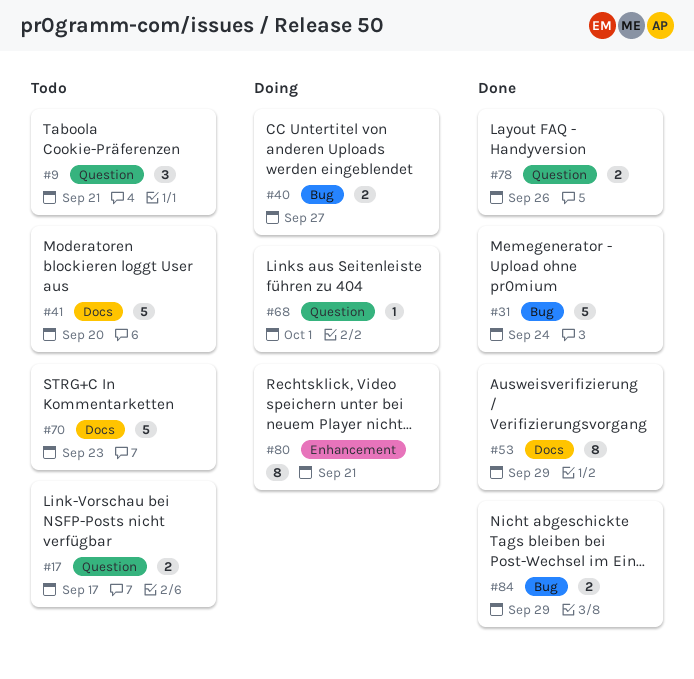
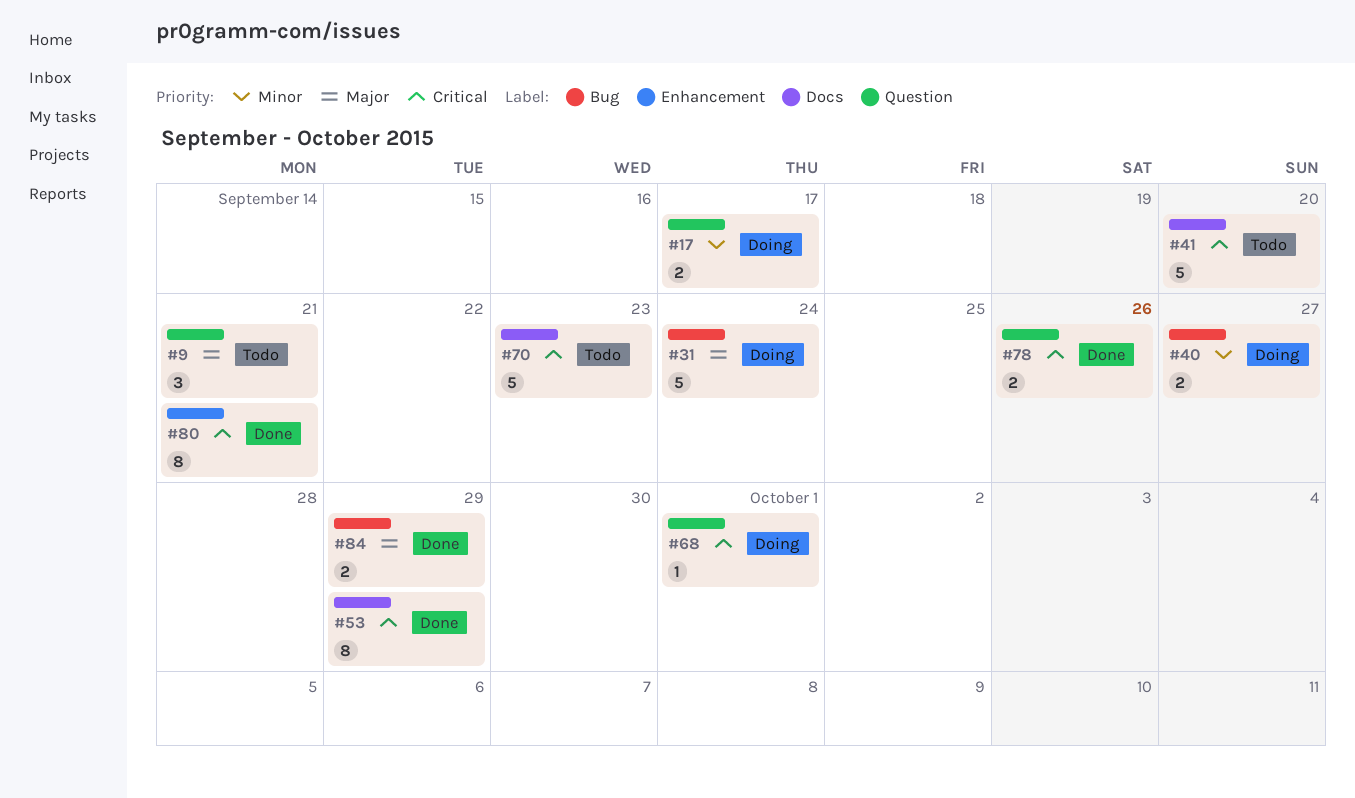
#17, status: Todo -> Doing
#31, status: Done -> Doing
#80, status: Doing -> Done

